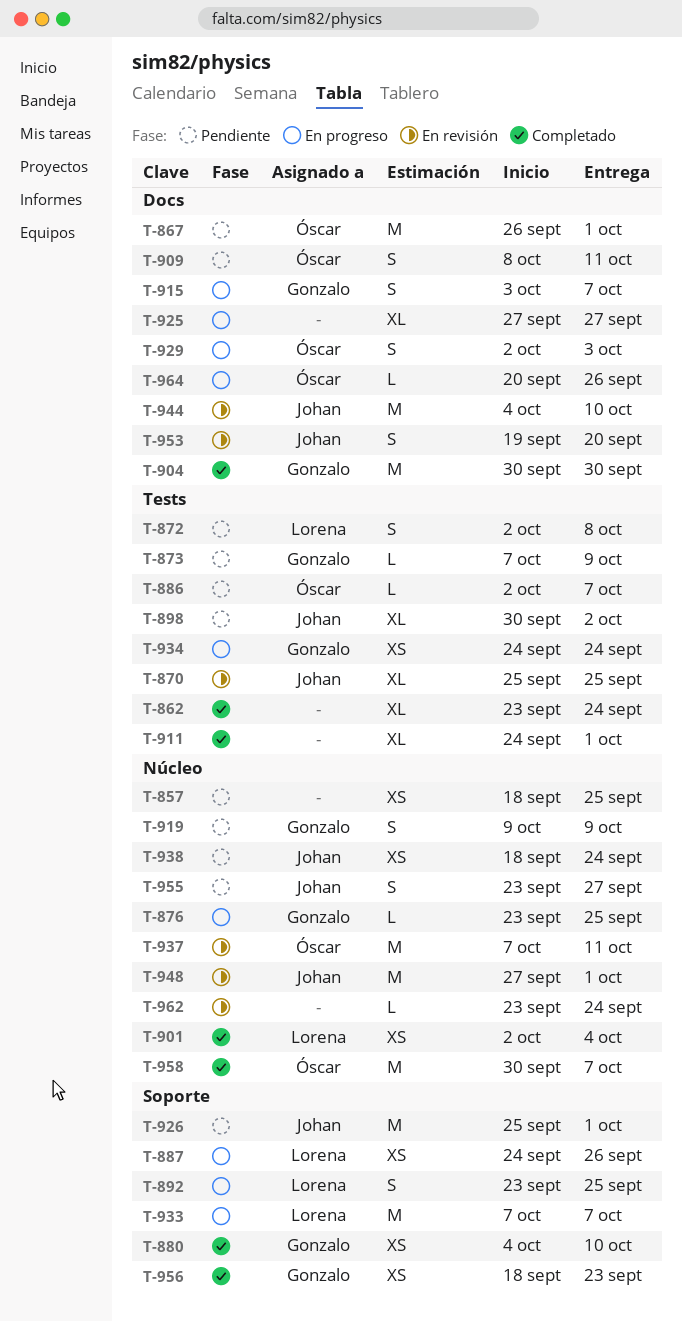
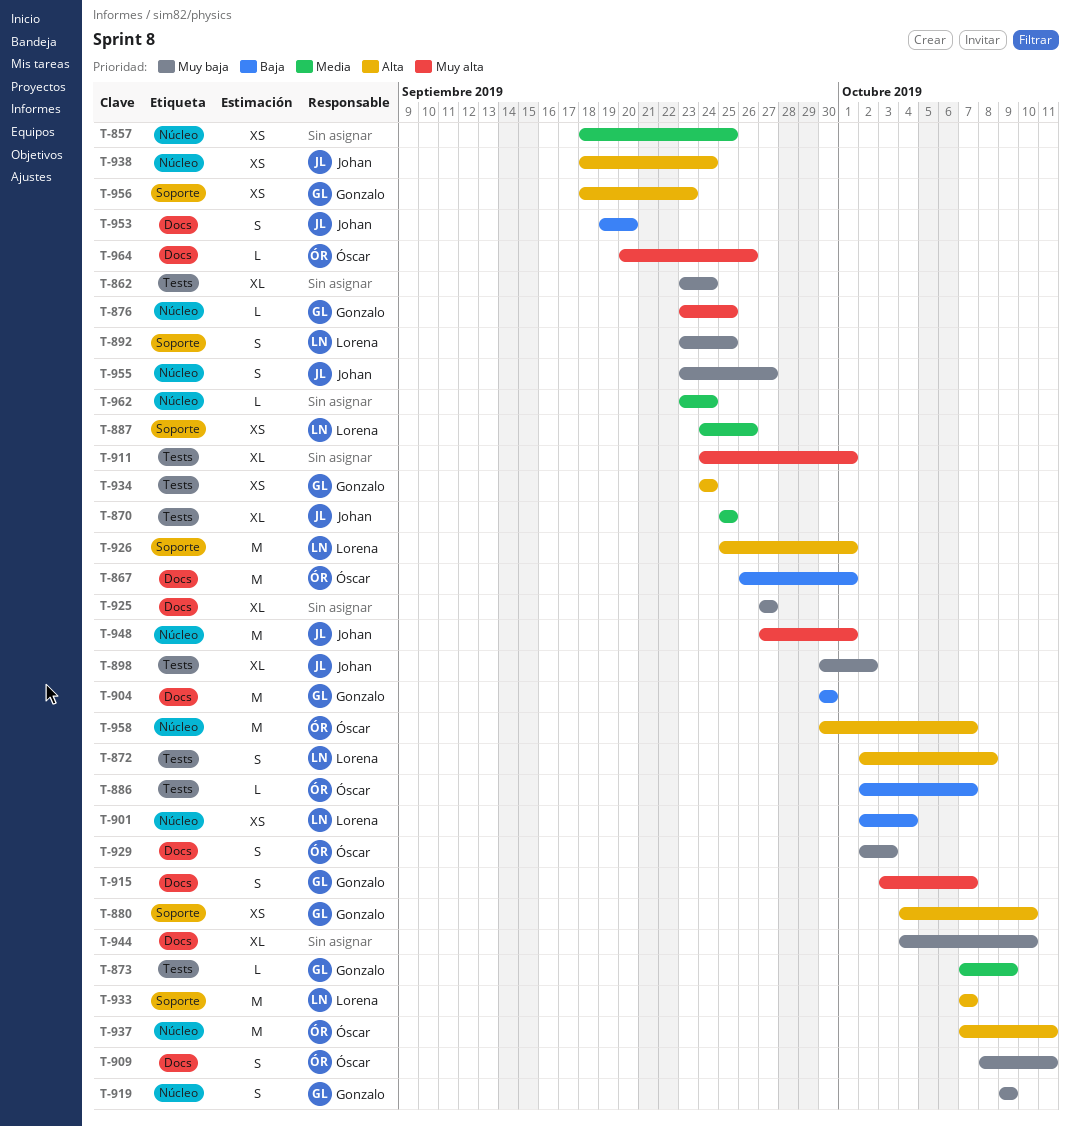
T-926, owner: Johan -> Lorena
T-944, owner: Johan -> none
T-944, estimate: M -> XL

